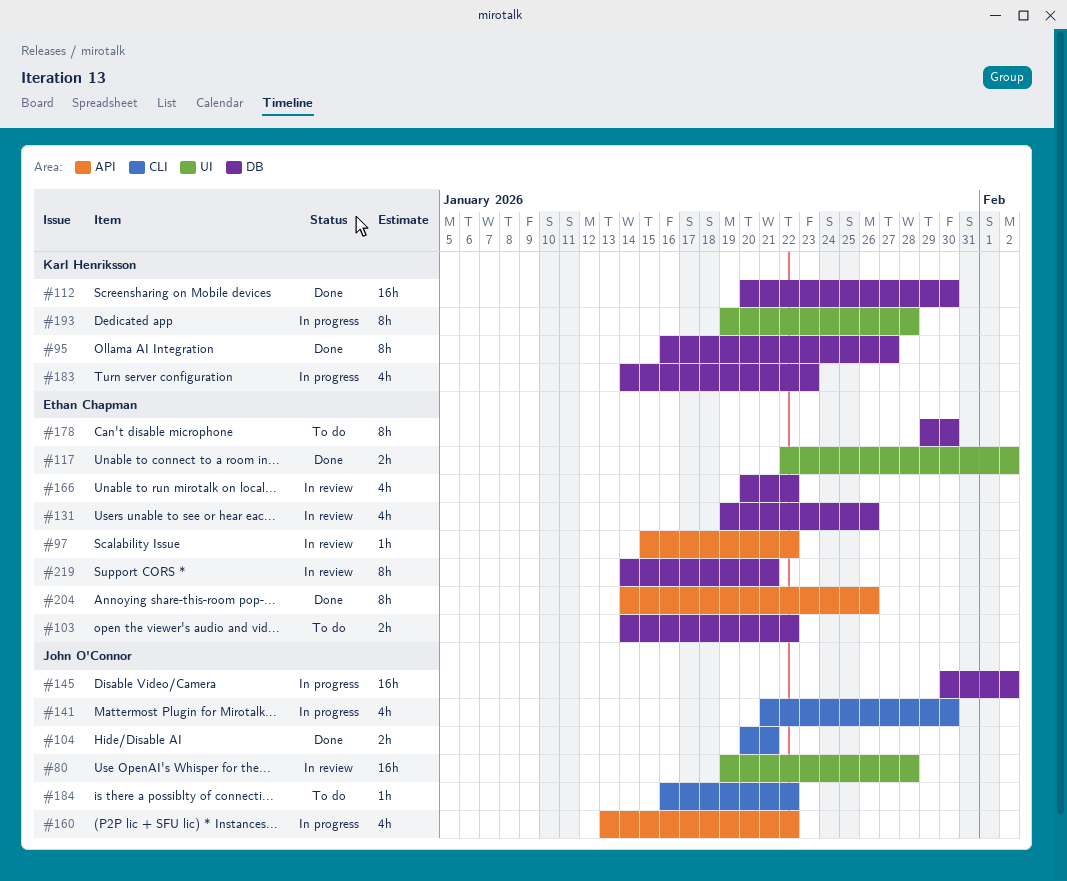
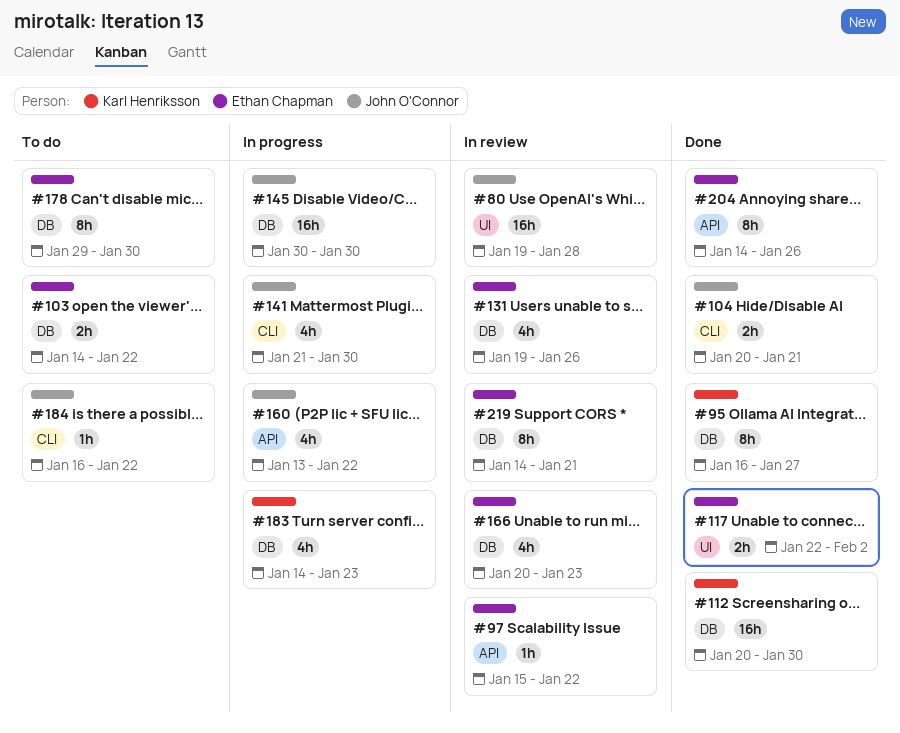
#145, due: Feb 2 -> Jan 30
#166, due: Jan 22 -> Jan 23
#193: present -> none

